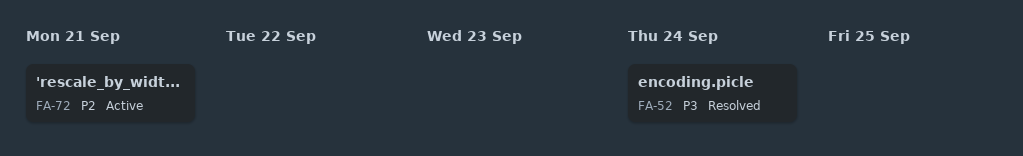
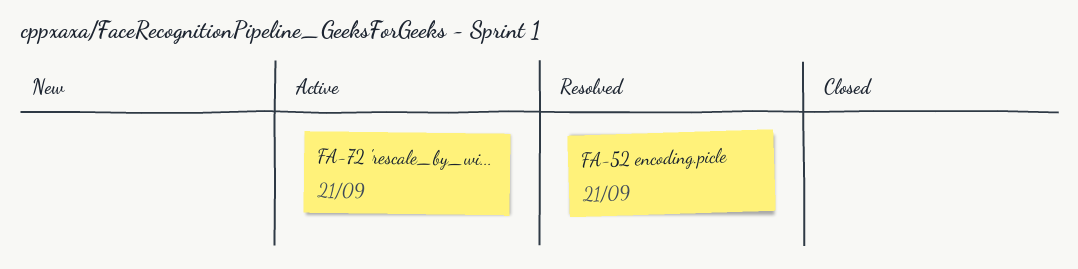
FA-52, due: Sep 24 -> Sep 21

